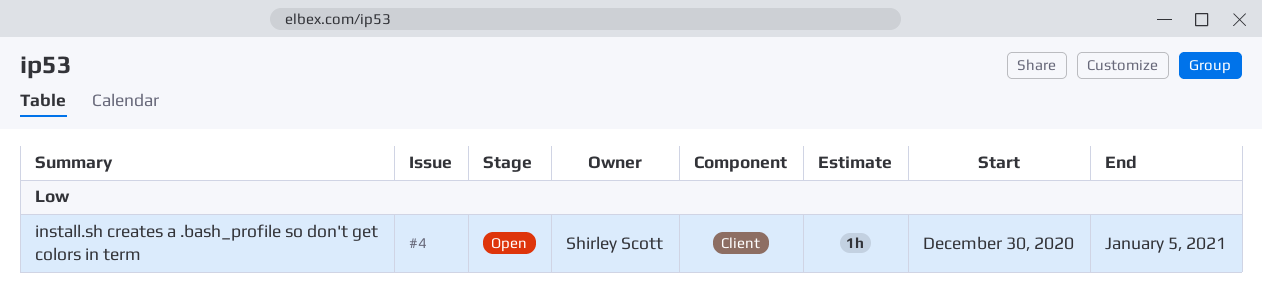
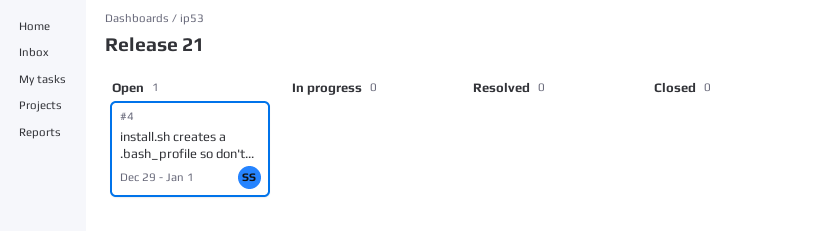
#4, start: Dec 30 -> Dec 29
#4, due: Jan 5 -> Jan 1

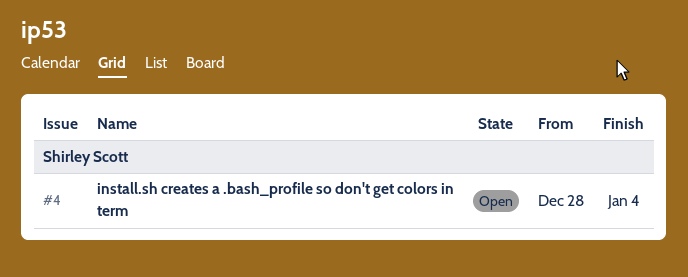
#4, start: Dec 29 -> Dec 28
#4, due: Jan 1 -> Jan 4

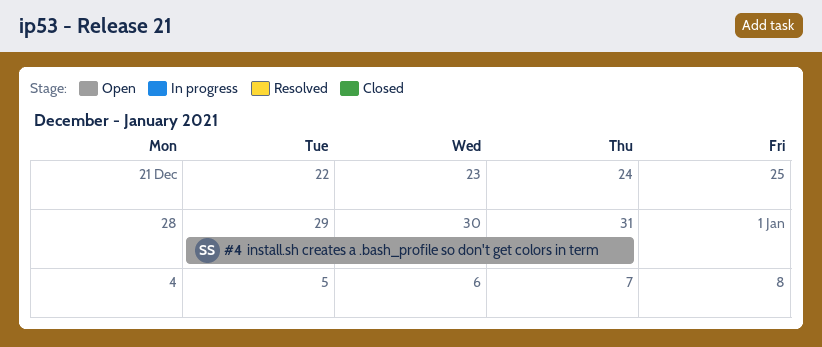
#4, start: Dec 28 -> Dec 29
#4, due: Jan 4 -> Dec 31

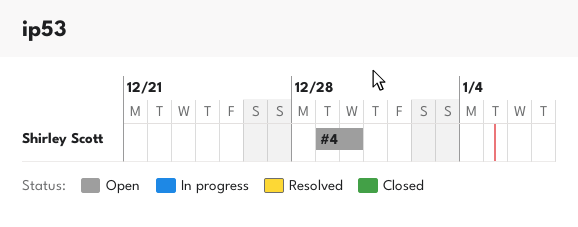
#4, due: Dec 31 -> Dec 30

